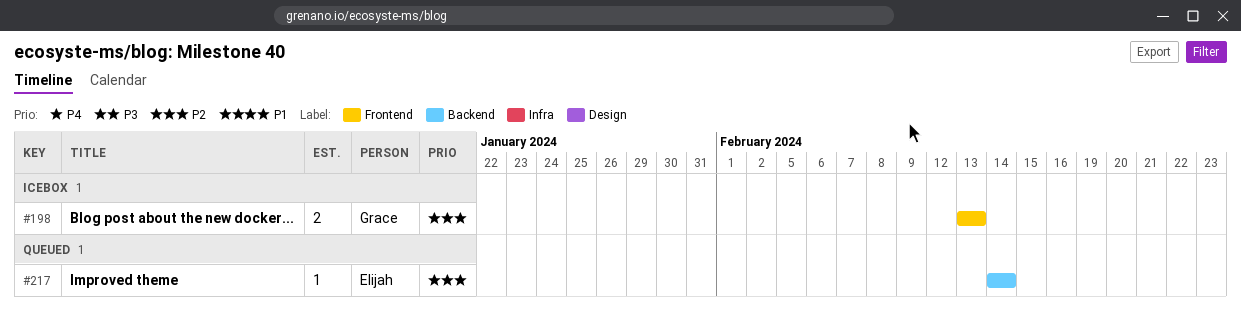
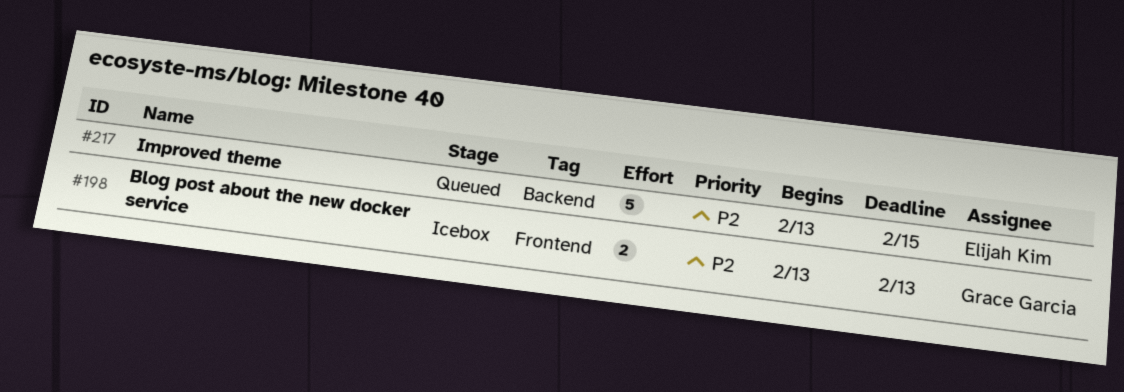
#217, estimate: 1 -> 5
#217, start: Feb 14 -> Feb 13
#217, due: Feb 14 -> Feb 15

